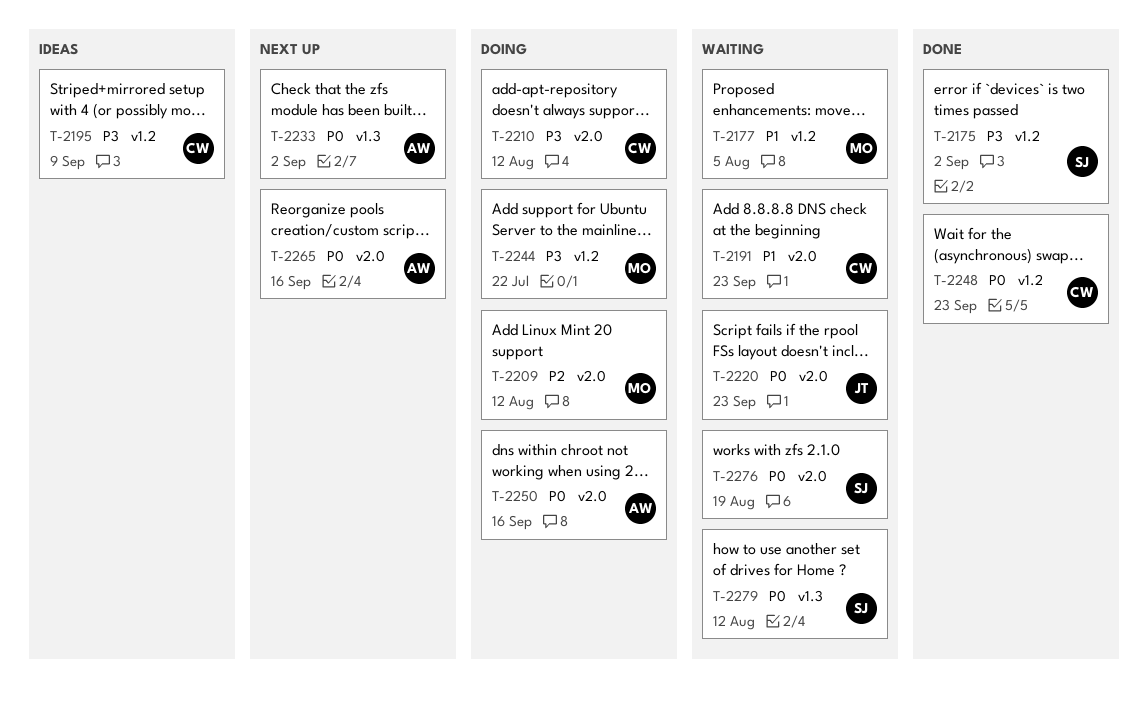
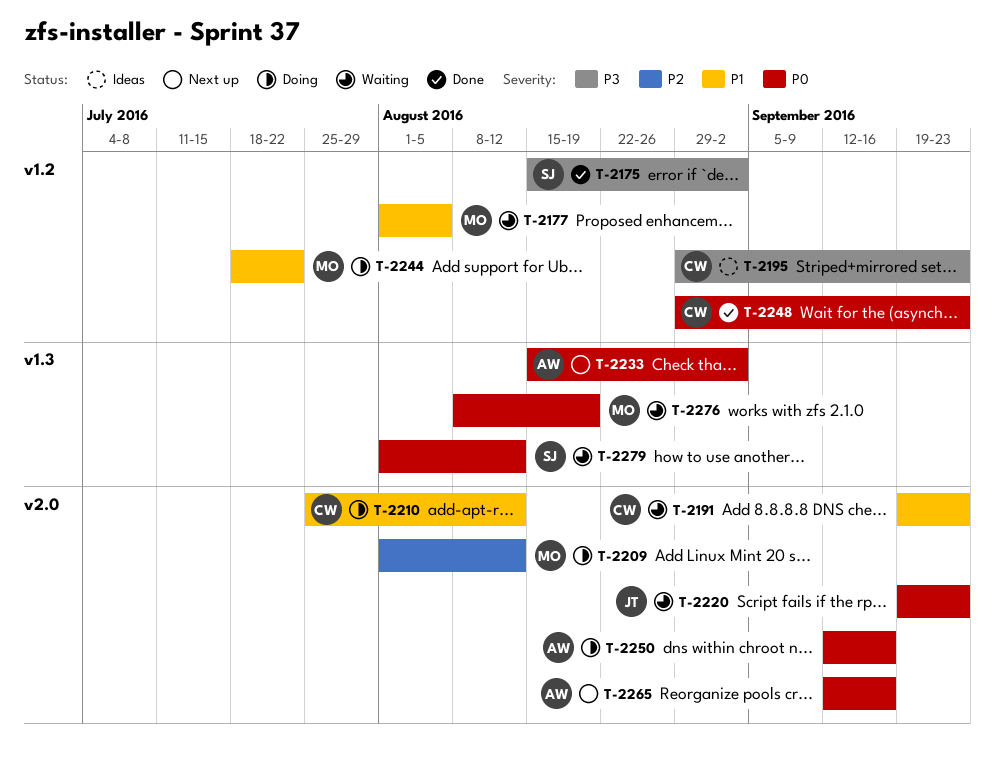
T-2195, due: Sep 9 -> Sep 23
T-2210, priority: P3 -> P1
T-2244, priority: P3 -> P1
T-2276, owner: SJ -> MO
T-2276, label: v2.0 -> v1.3

